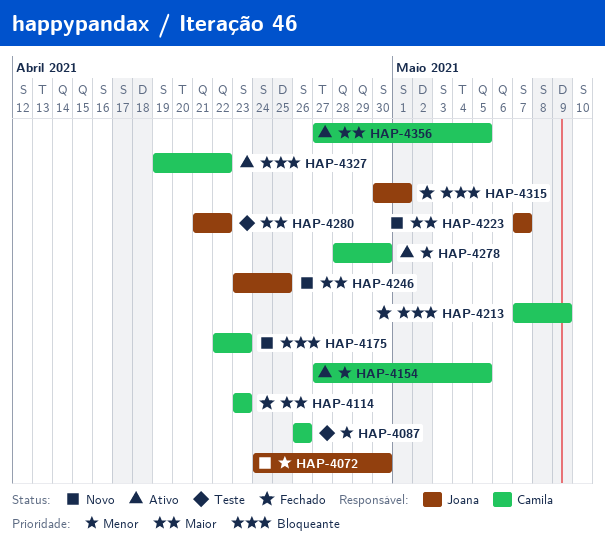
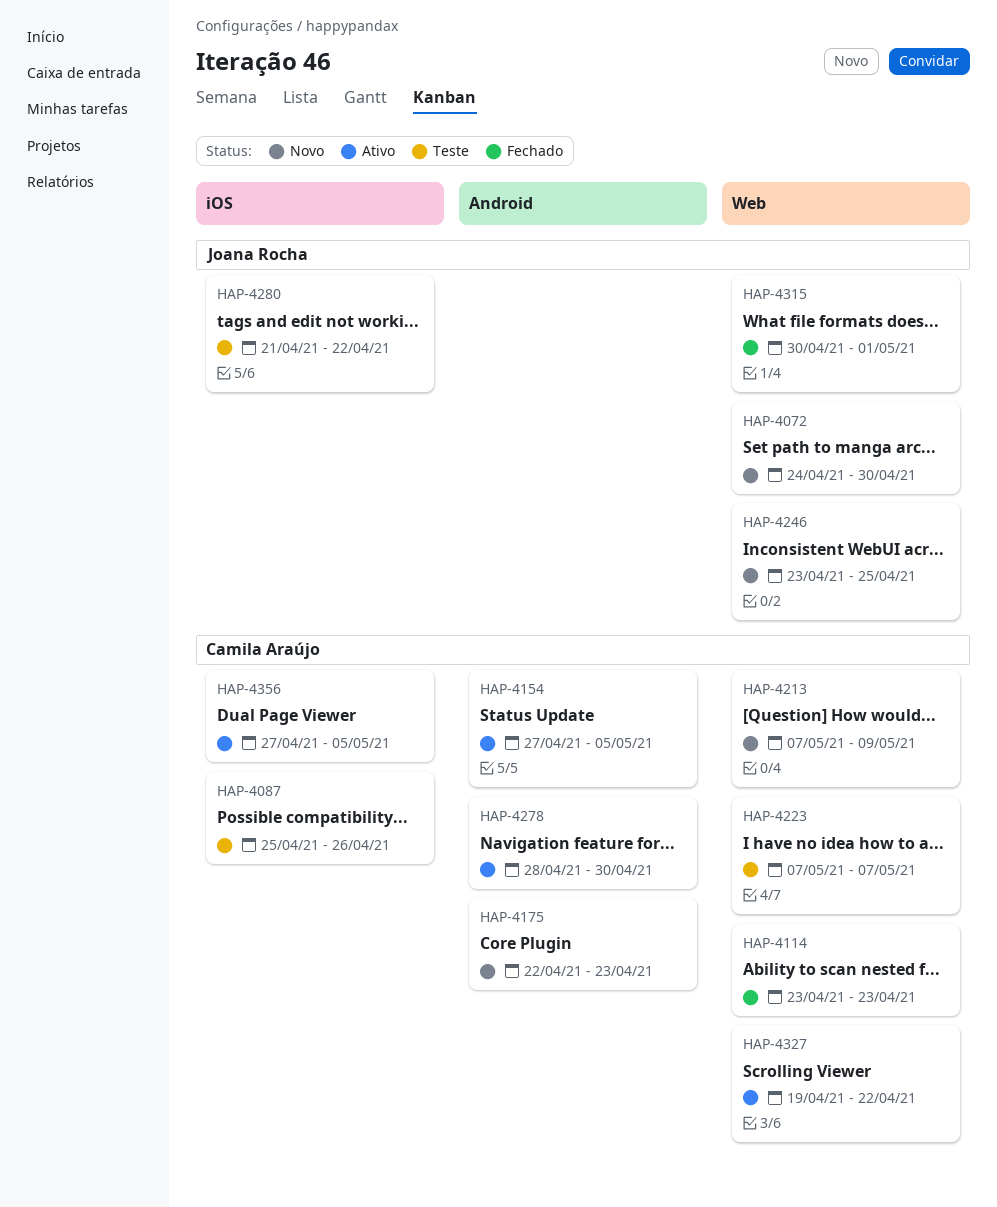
HAP-4087, start: Apr 26 -> Apr 25
HAP-4213, status: Fechado -> Novo
HAP-4223, status: Novo -> Teste
HAP-4223, owner: Joana Rocha -> Camila Araújo

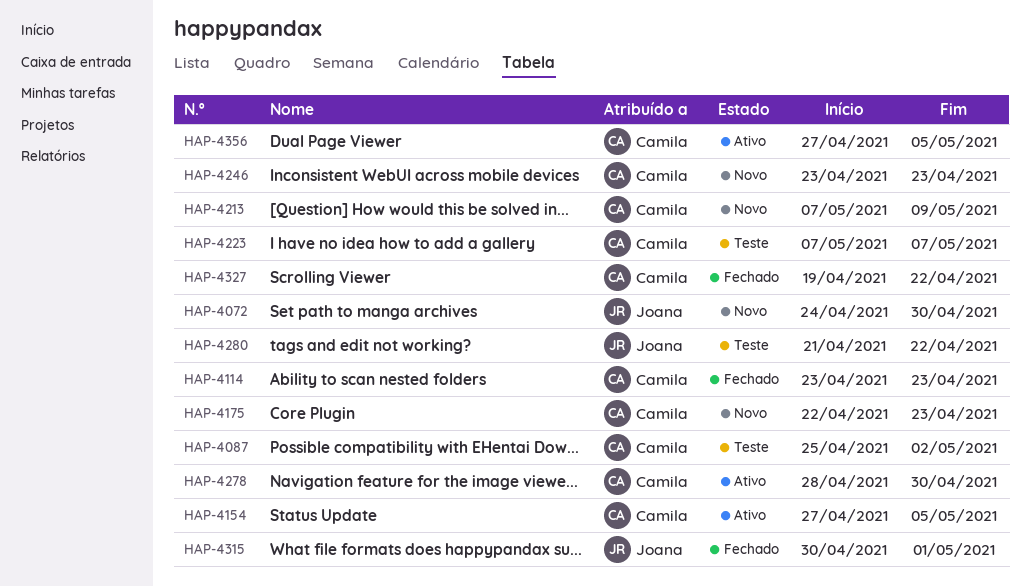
HAP-4087, due: Apr 26 -> May 2
HAP-4246, owner: Joana Rocha -> Camila Araújo
HAP-4246, due: Apr 25 -> Apr 23
HAP-4327, status: Ativo -> Fechado

